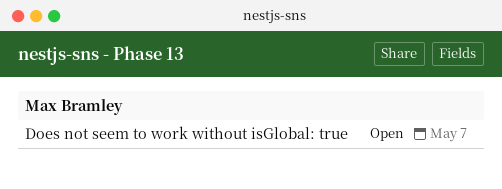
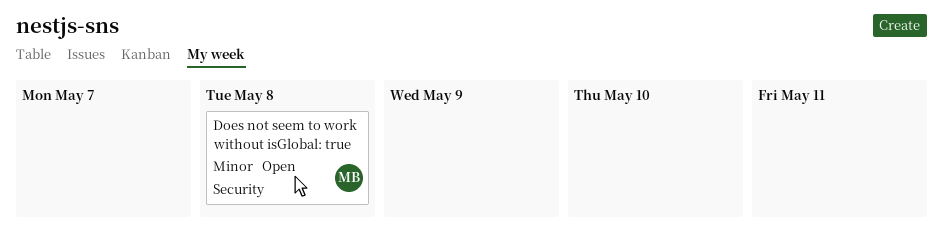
Does not seem to work without isGlobal: true, due: May 7 -> May 8

